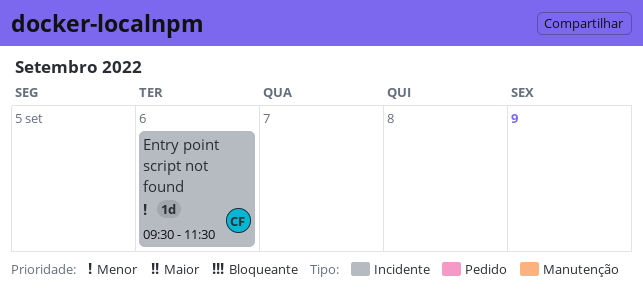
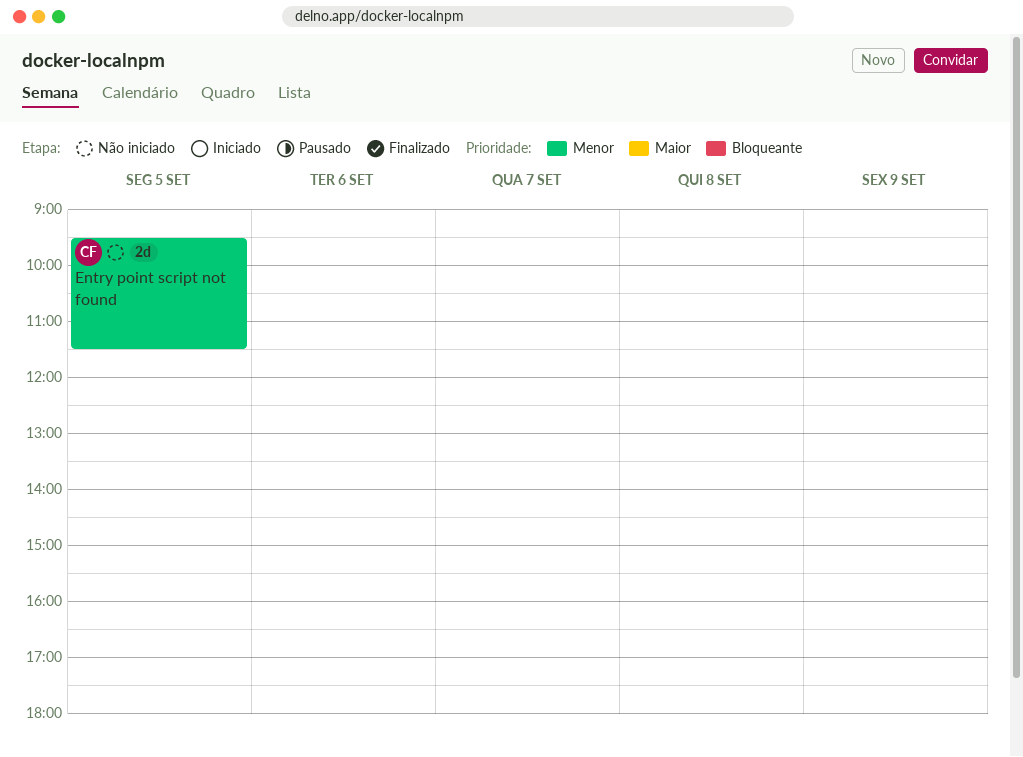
Entry point script not found, estimate: 1d -> 2d
Entry point script not found, day: Sep 6 -> Sep 5

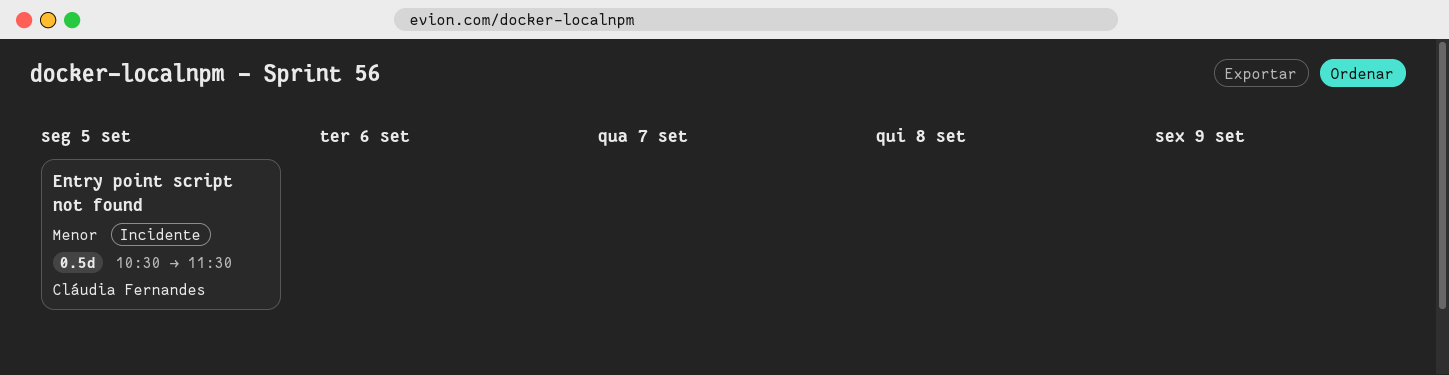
Entry point script not found, estimate: 2d -> 0.5d
Entry point script not found, begins: 09:30 -> 10:30

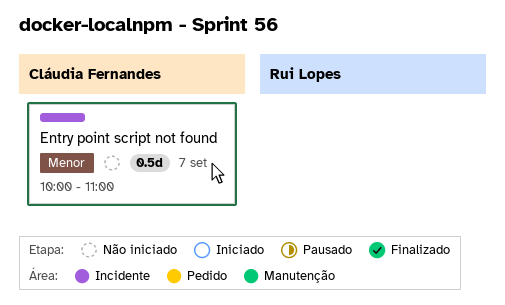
Entry point script not found, day: Sep 5 -> Sep 7
Entry point script not found, begins: 10:30 -> 10:00
Entry point script not found, ends: 11:30 -> 11:00

